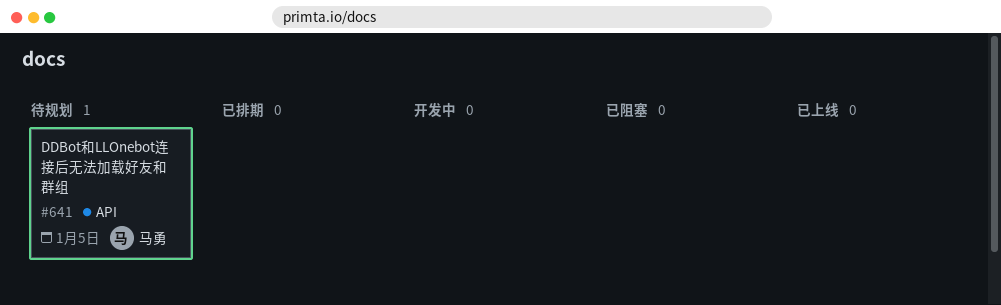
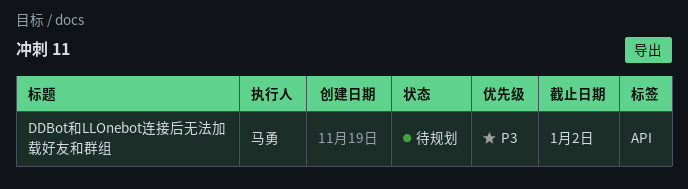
DDBot和LLOnebot连接后无法加载好友和群组, due: Jan 5 -> Jan 2

